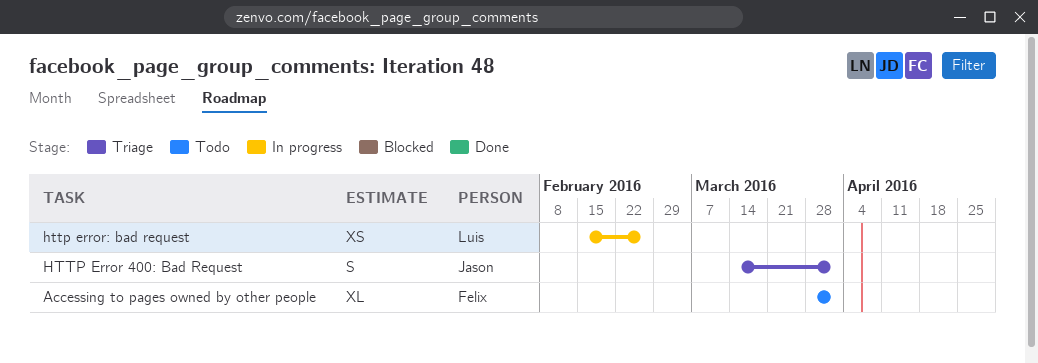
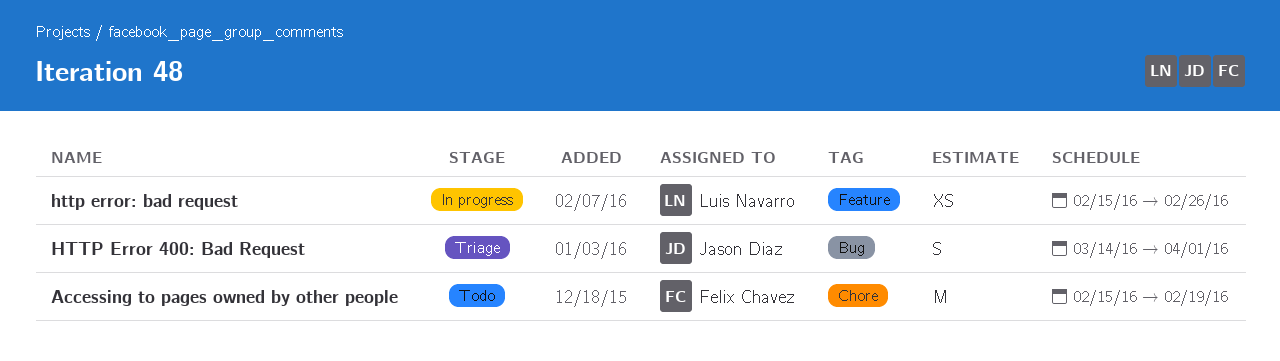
Accessing to pages owned by other people, estimate: XL -> M
Accessing to pages owned by other people, start: Mar 28 -> Feb 15
Accessing to pages owned by other people, due: Apr 1 -> Feb 19

